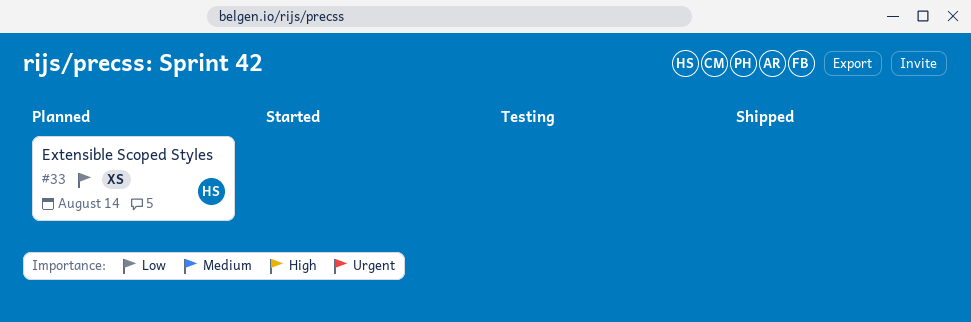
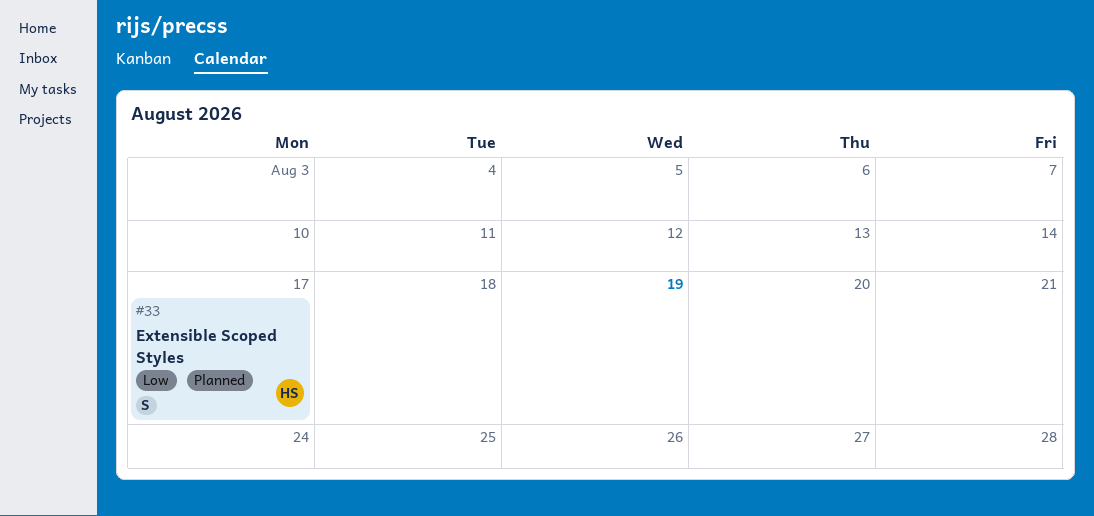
#33, estimate: XS -> S
#33, due: Aug 14 -> Aug 17

